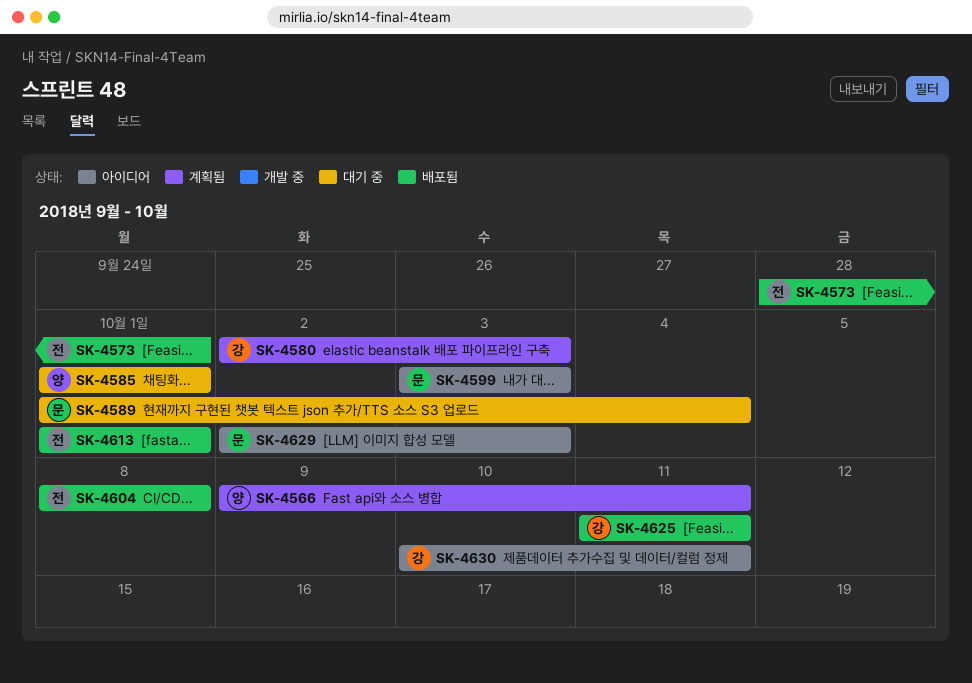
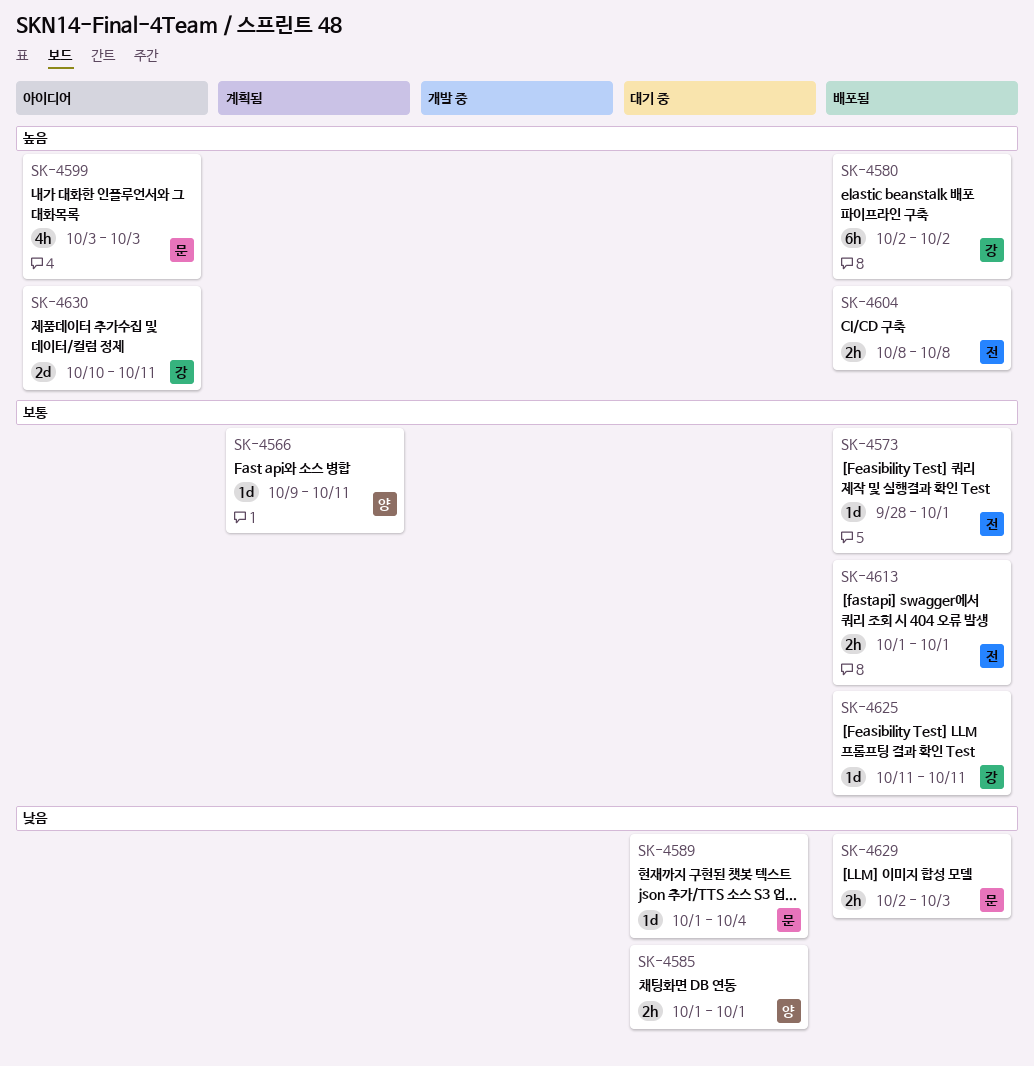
SK-4580, status: 계획됨 -> 배포됨
SK-4580, due: Oct 3 -> Oct 2
SK-4629, status: 아이디어 -> 배포됨

